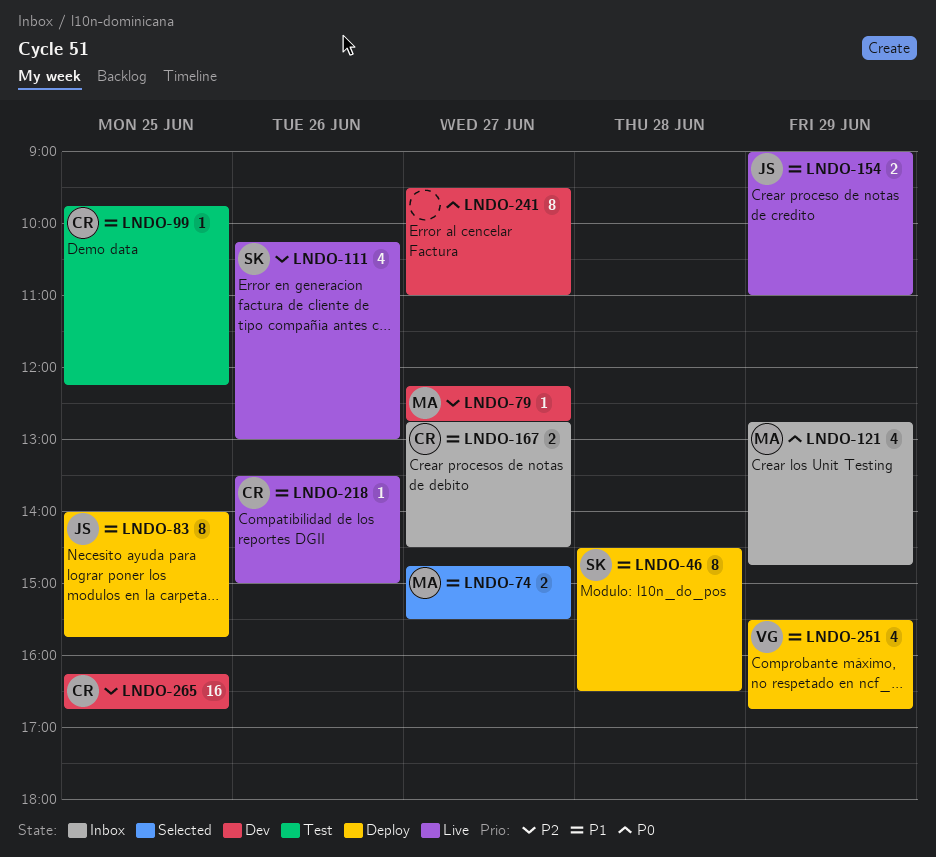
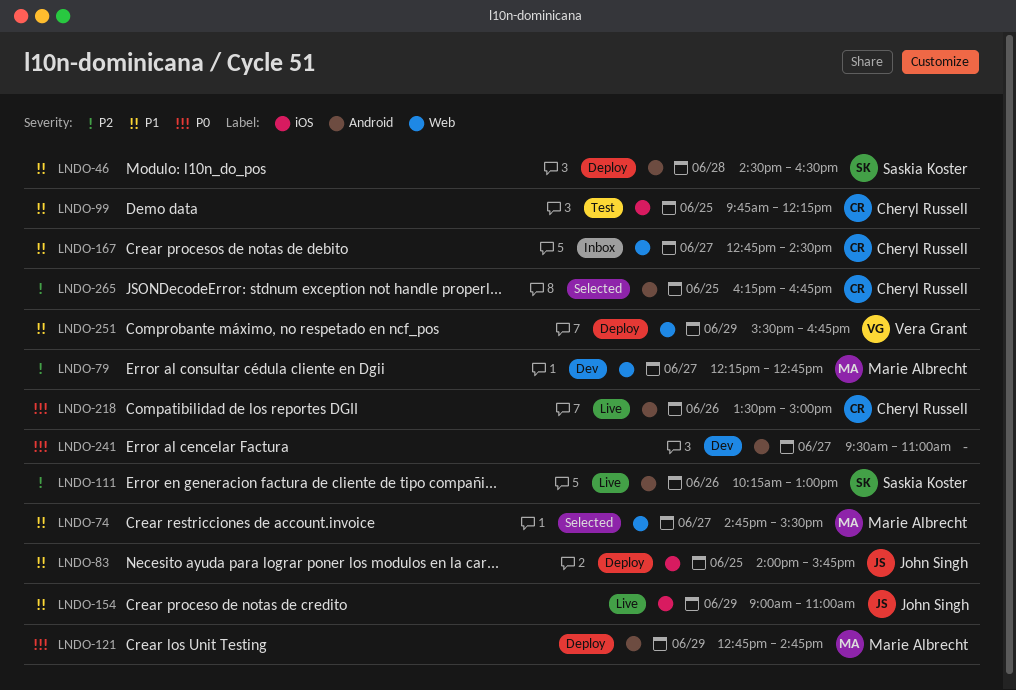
LNDO-121, status: Inbox -> Deploy
LNDO-218, priority: P1 -> P0
LNDO-265, status: Dev -> Selected

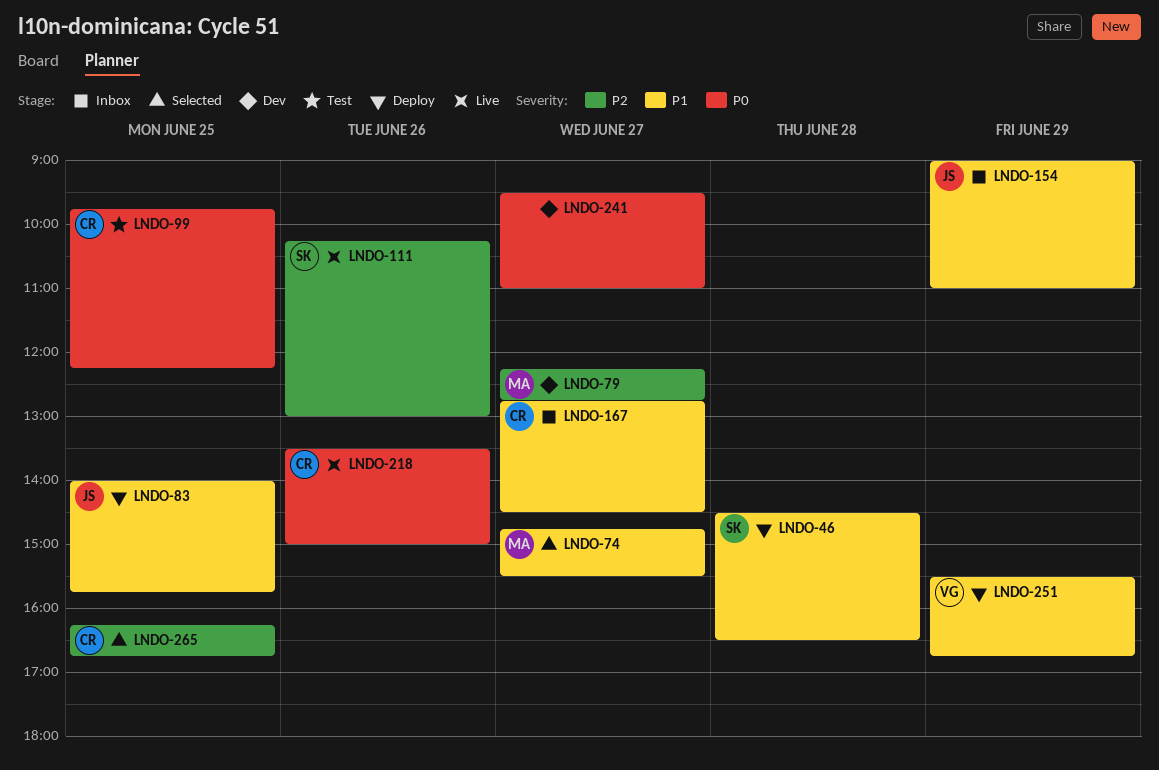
LNDO-99, priority: P1 -> P0
LNDO-121: present -> none
LNDO-154, status: Live -> Inbox

